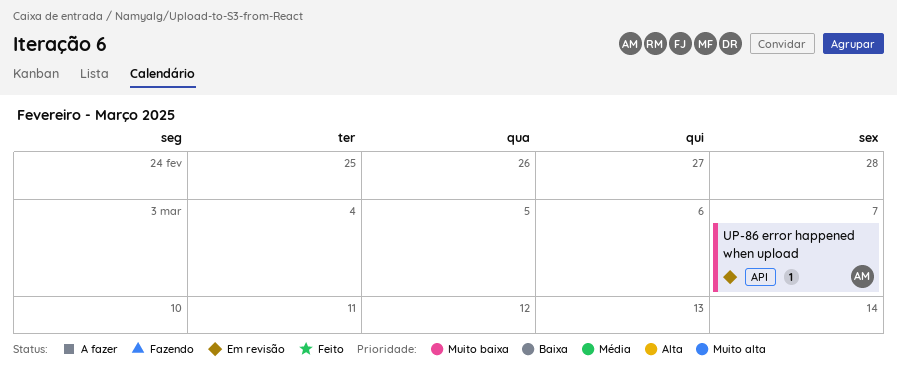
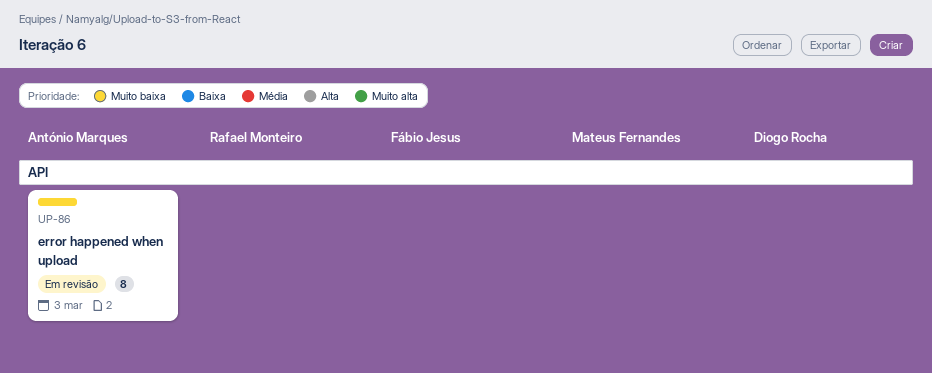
UP-86, estimate: 1 -> 8
UP-86, due: Mar 7 -> Mar 3

